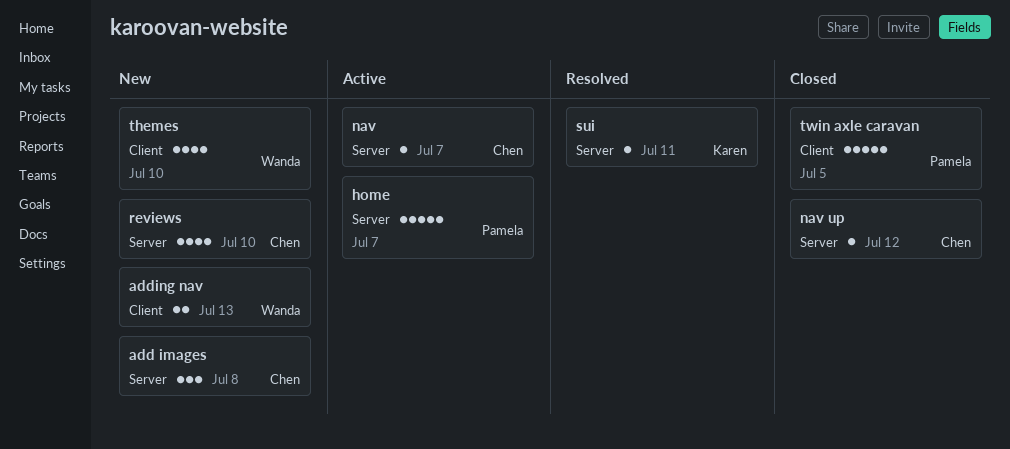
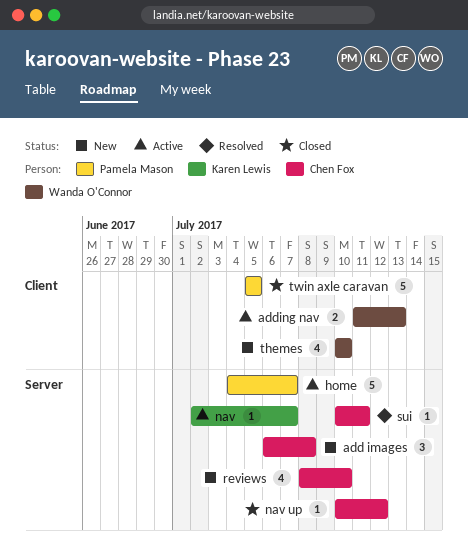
adding nav, status: New -> Active
nav, owner: Chen Fox -> Karen Lewis
sui, owner: Karen Lewis -> Chen Fox

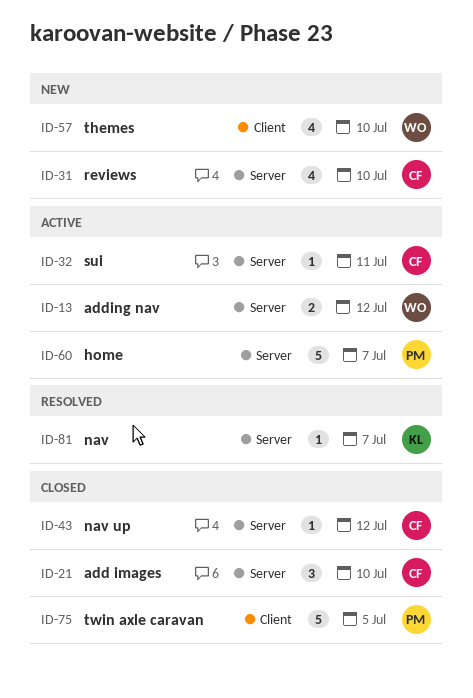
add images, status: New -> Closed
add images, due: Jul 8 -> Jul 10
adding nav, label: Client -> Server
adding nav, due: Jul 13 -> Jul 12
nav, status: Active -> Resolved
sui, status: Resolved -> Active

